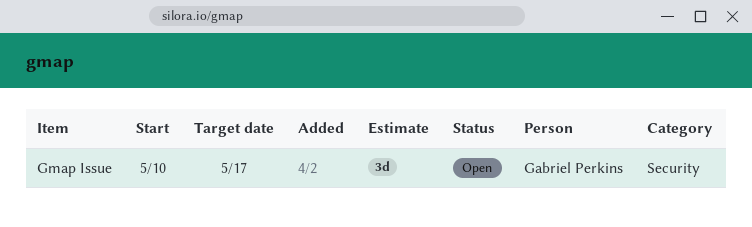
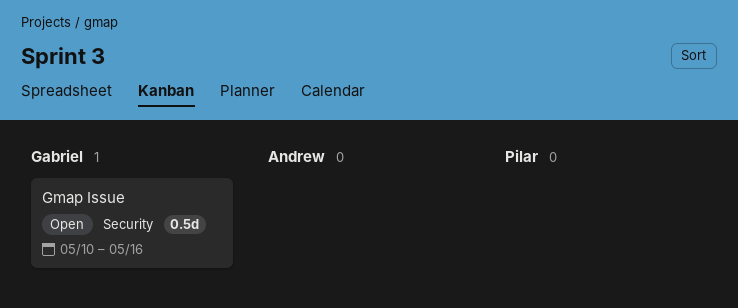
Gmap Issue, estimate: 3d -> 0.5d
Gmap Issue, due: May 17 -> May 16

